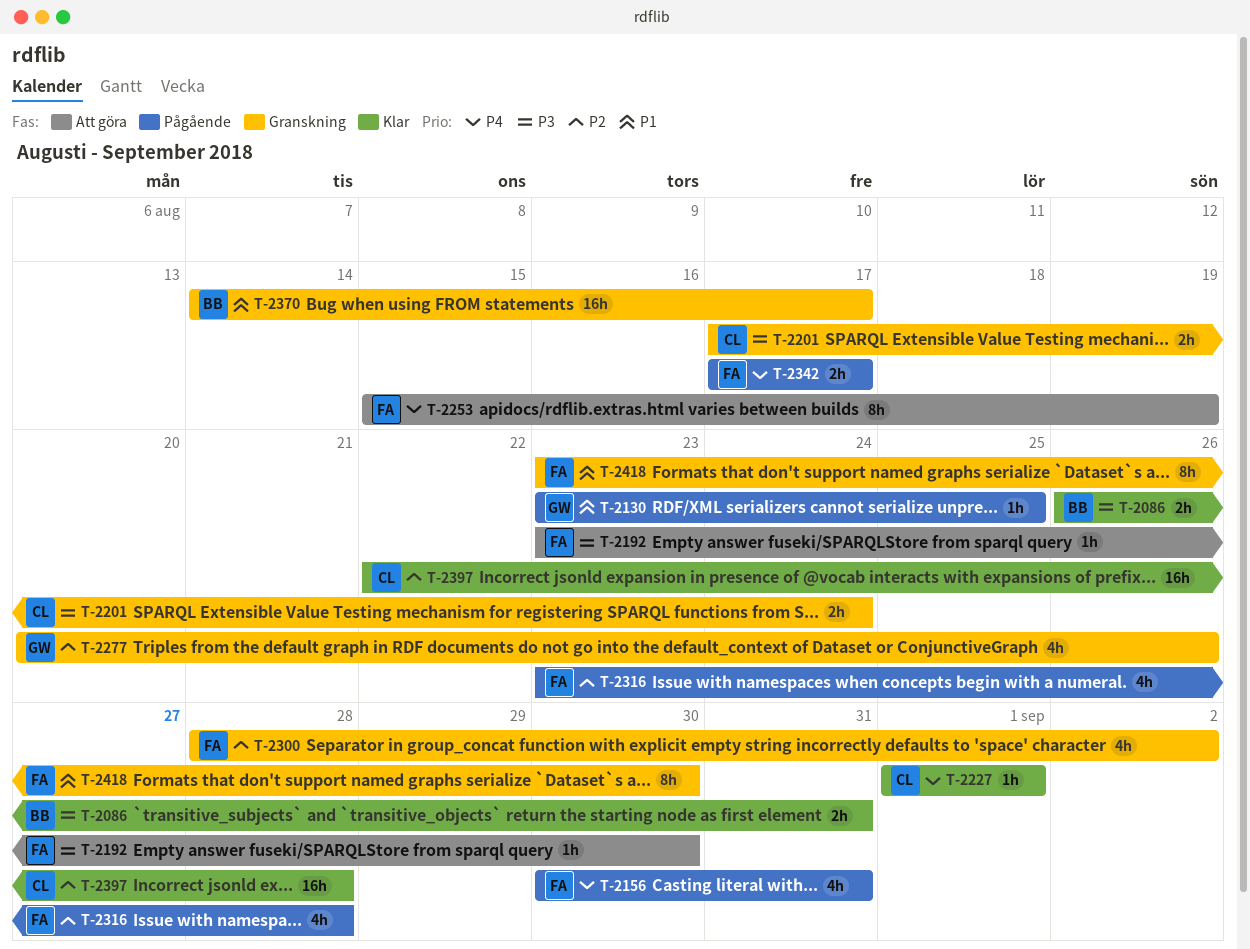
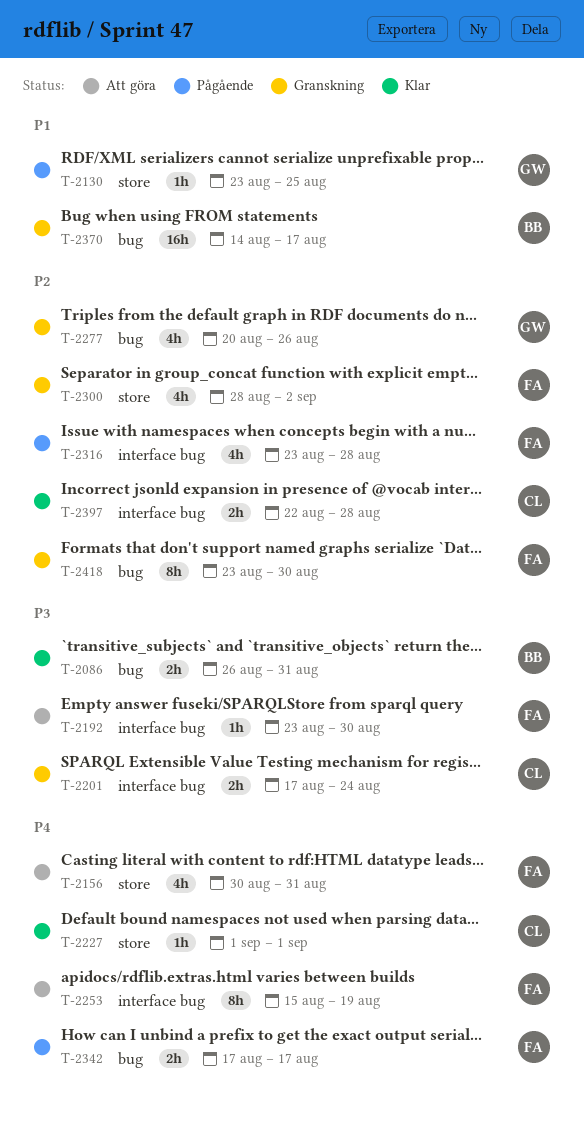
T-2156, status: Pågående -> Att göra
T-2397, estimate: 16h -> 2h
T-2418, priority: P1 -> P2

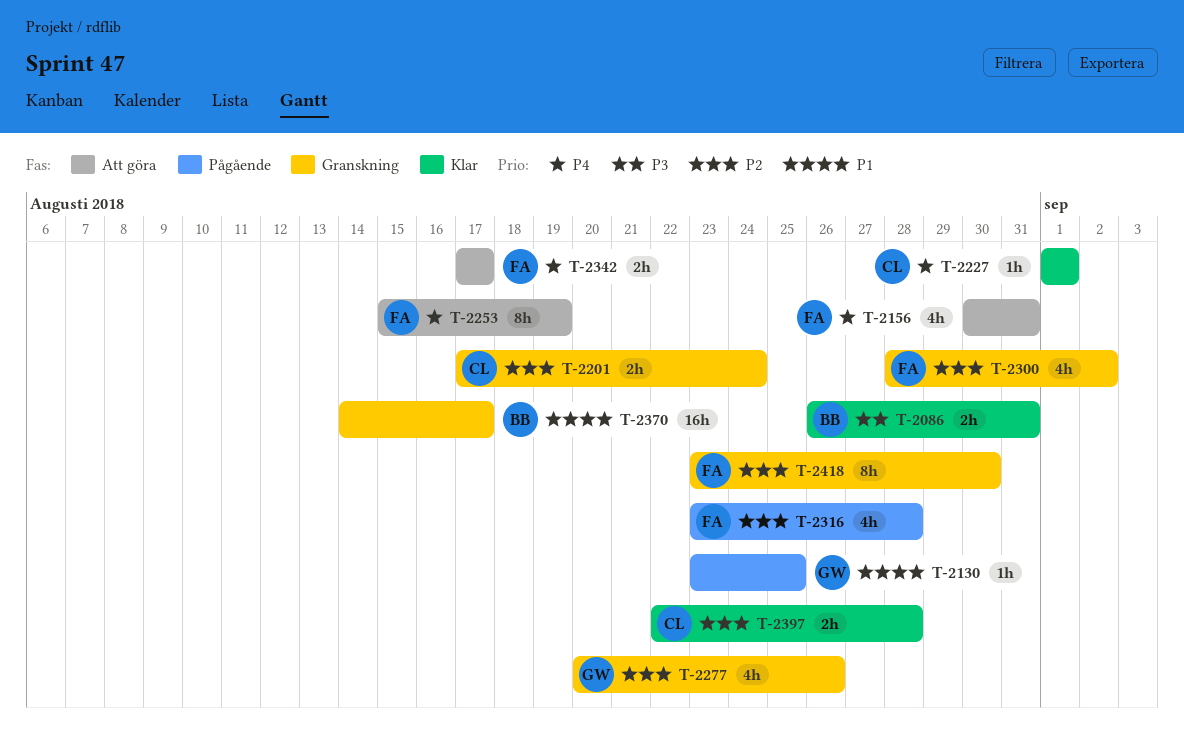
T-2192: present -> none
T-2201, priority: P3 -> P2
T-2342, status: Pågående -> Att göra

